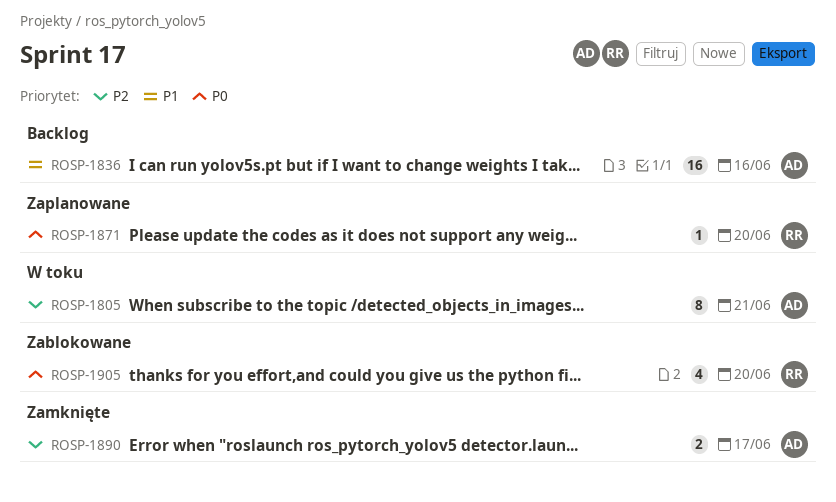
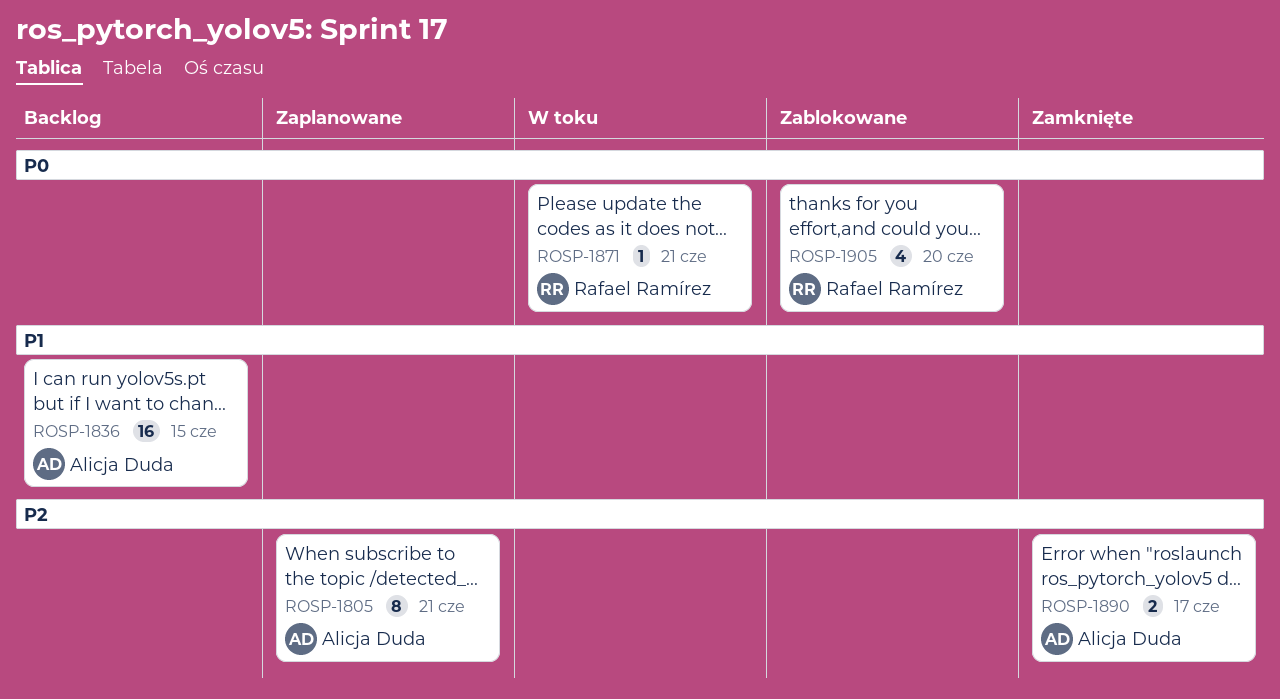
ROSP-1805, status: W toku -> Zaplanowane
ROSP-1836, due: Jun 16 -> Jun 15
ROSP-1871, status: Zaplanowane -> W toku
ROSP-1871, due: Jun 20 -> Jun 21

